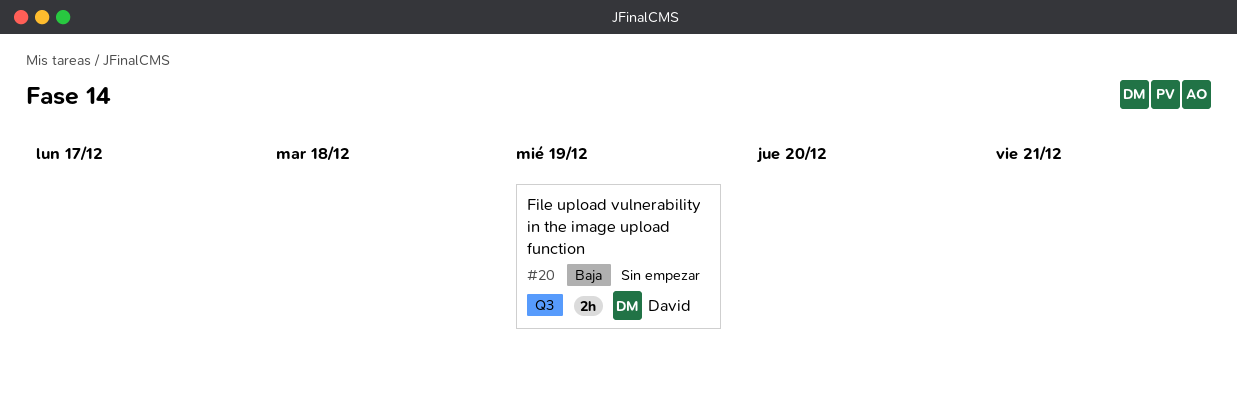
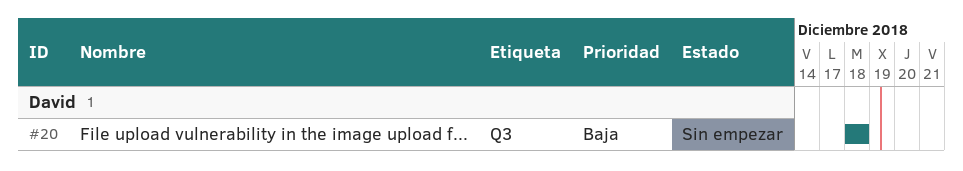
#20, due: Dec 19 -> Dec 18

